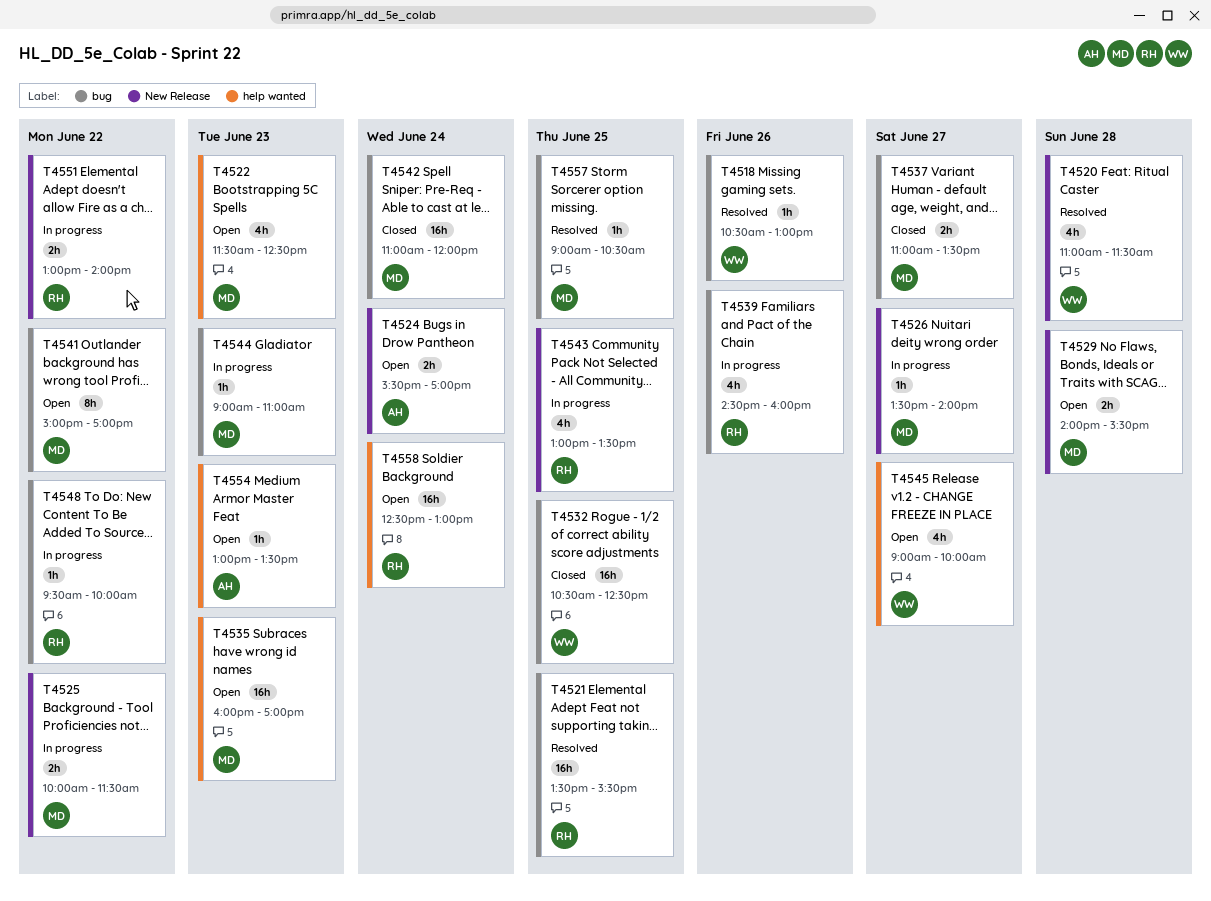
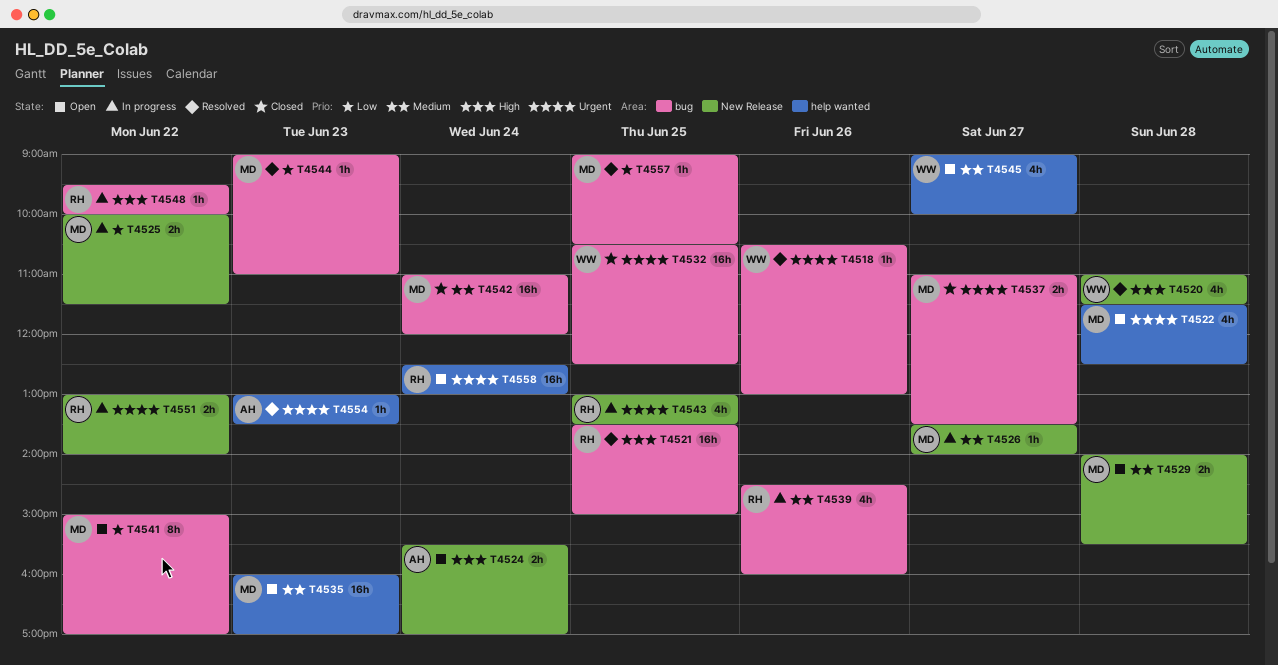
T4521, ends: 15:30 -> 15:00
T4522, day: Jun 23 -> Jun 28
T4544, status: In progress -> Resolved
T4554, status: Open -> Resolved

